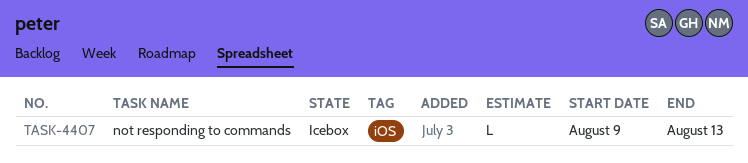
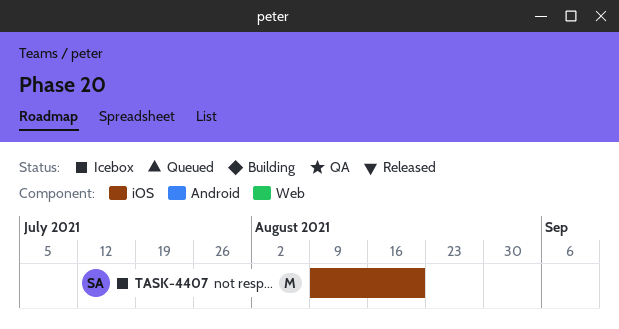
TASK-4407, estimate: L -> M
TASK-4407, due: Aug 13 -> Aug 20

